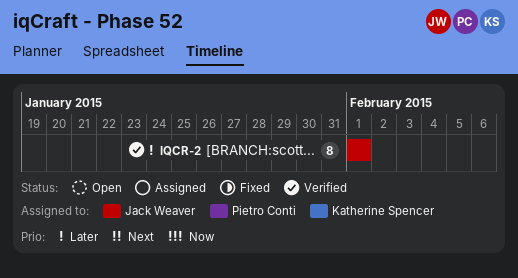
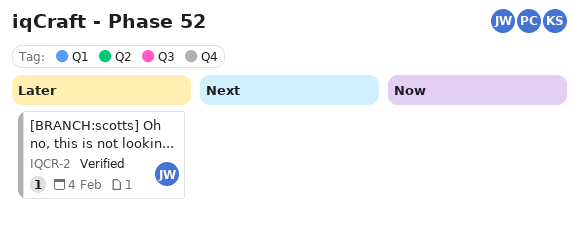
IQCR-2, estimate: 8 -> 1
IQCR-2, due: Feb 1 -> Feb 4

